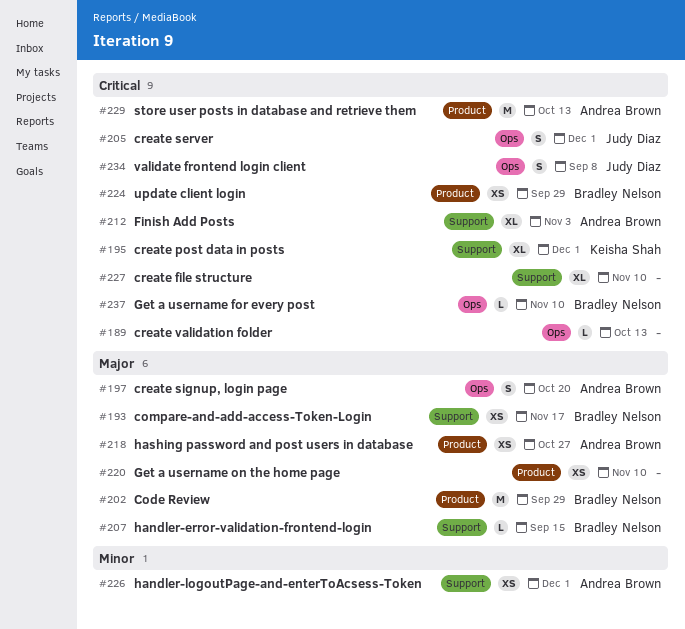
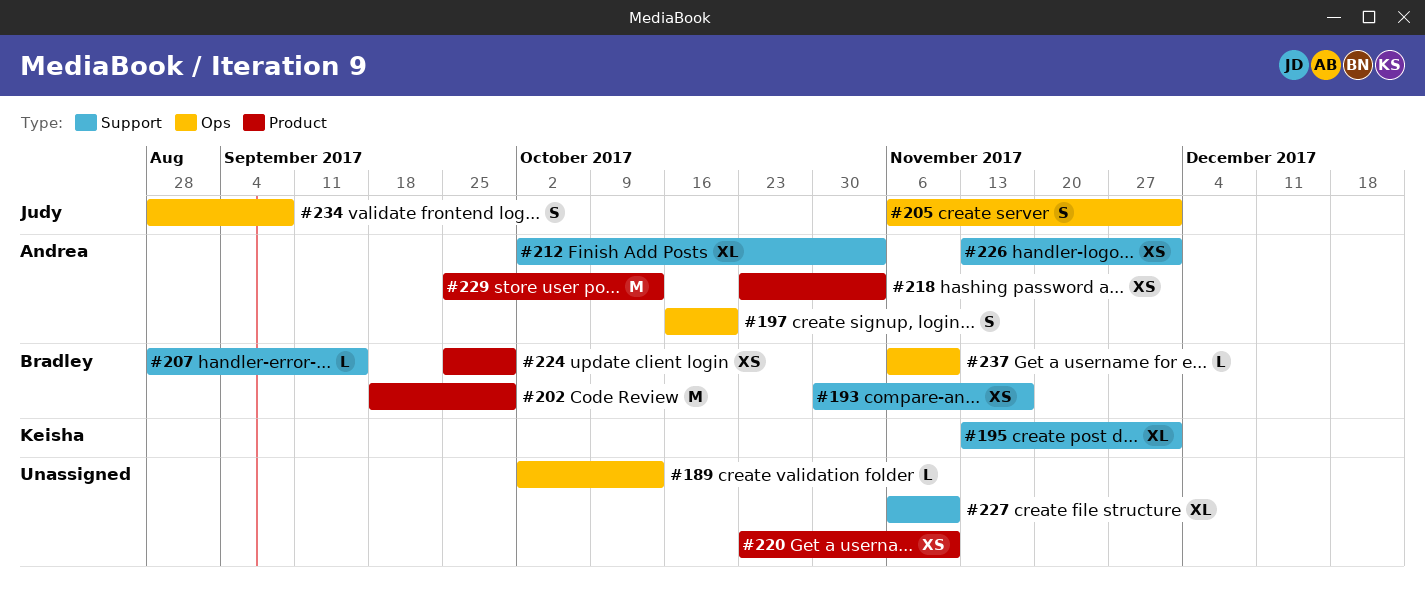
#218, due: Oct 27 -> Nov 3

